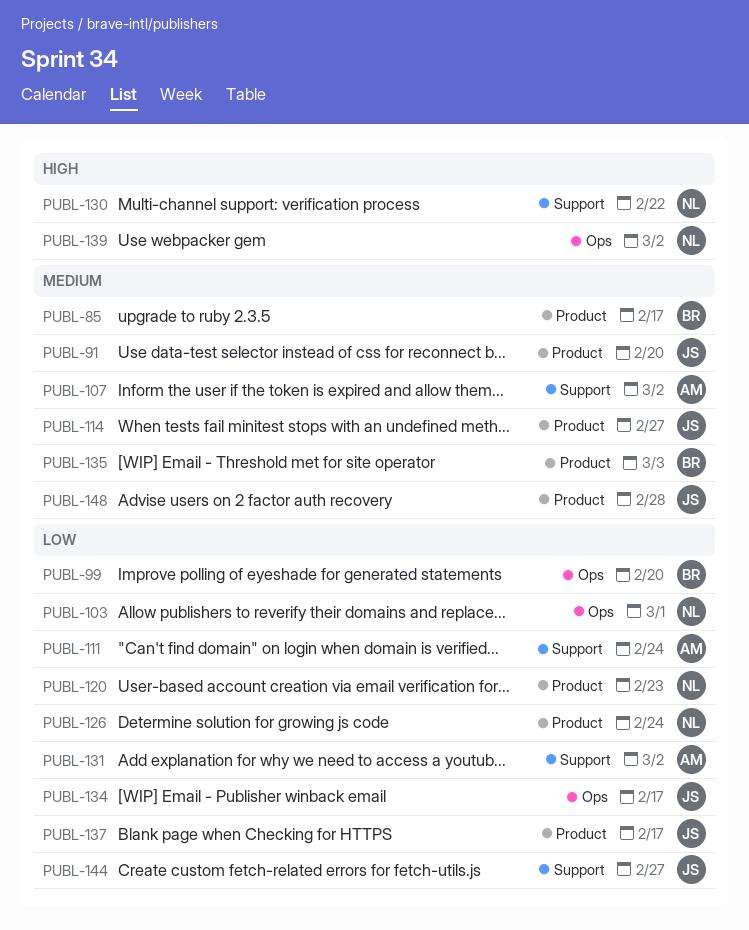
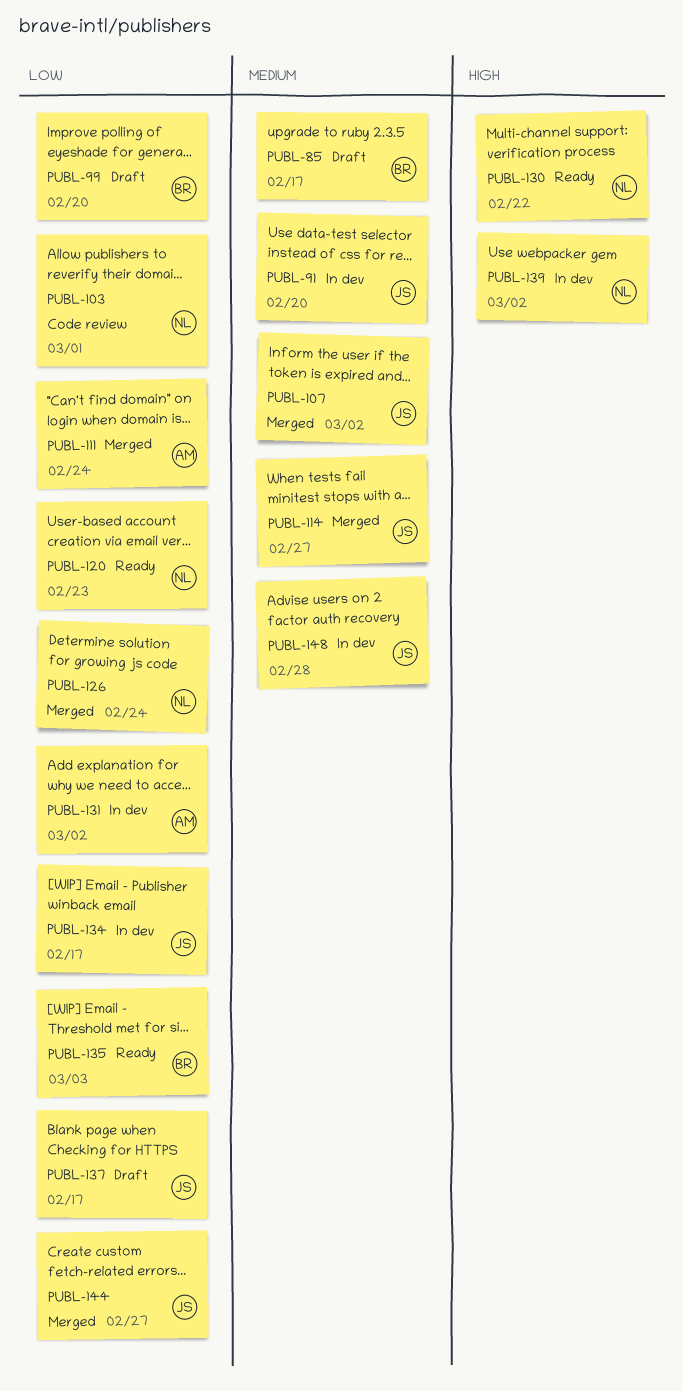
PUBL-107, owner: AM -> JS
PUBL-135, priority: Medium -> Low

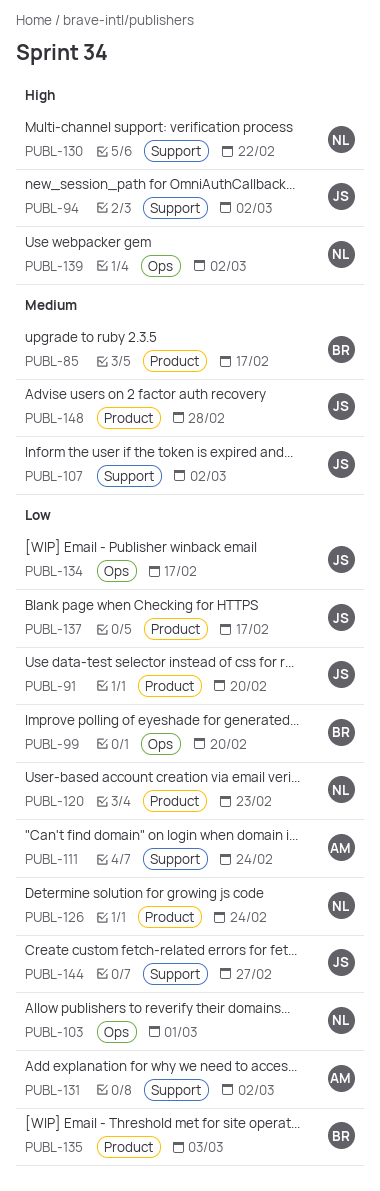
PUBL-91, priority: Medium -> Low
PUBL-94: none -> present
PUBL-114: present -> none

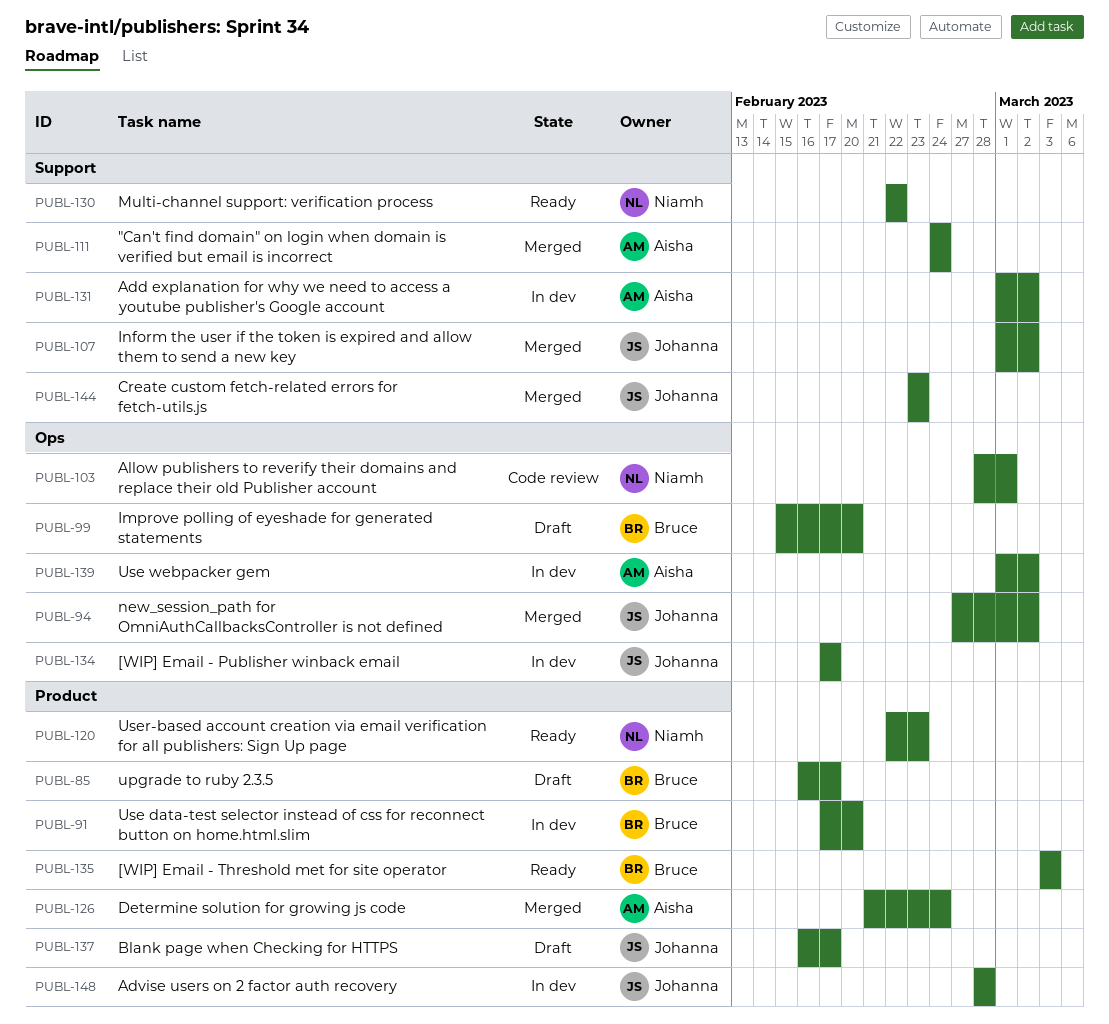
PUBL-91, owner: Johanna -> Bruce
PUBL-94, label: Support -> Ops
PUBL-126, owner: Niamh -> Aisha
PUBL-139, owner: Niamh -> Aisha
PUBL-144, due: Feb 27 -> Feb 23

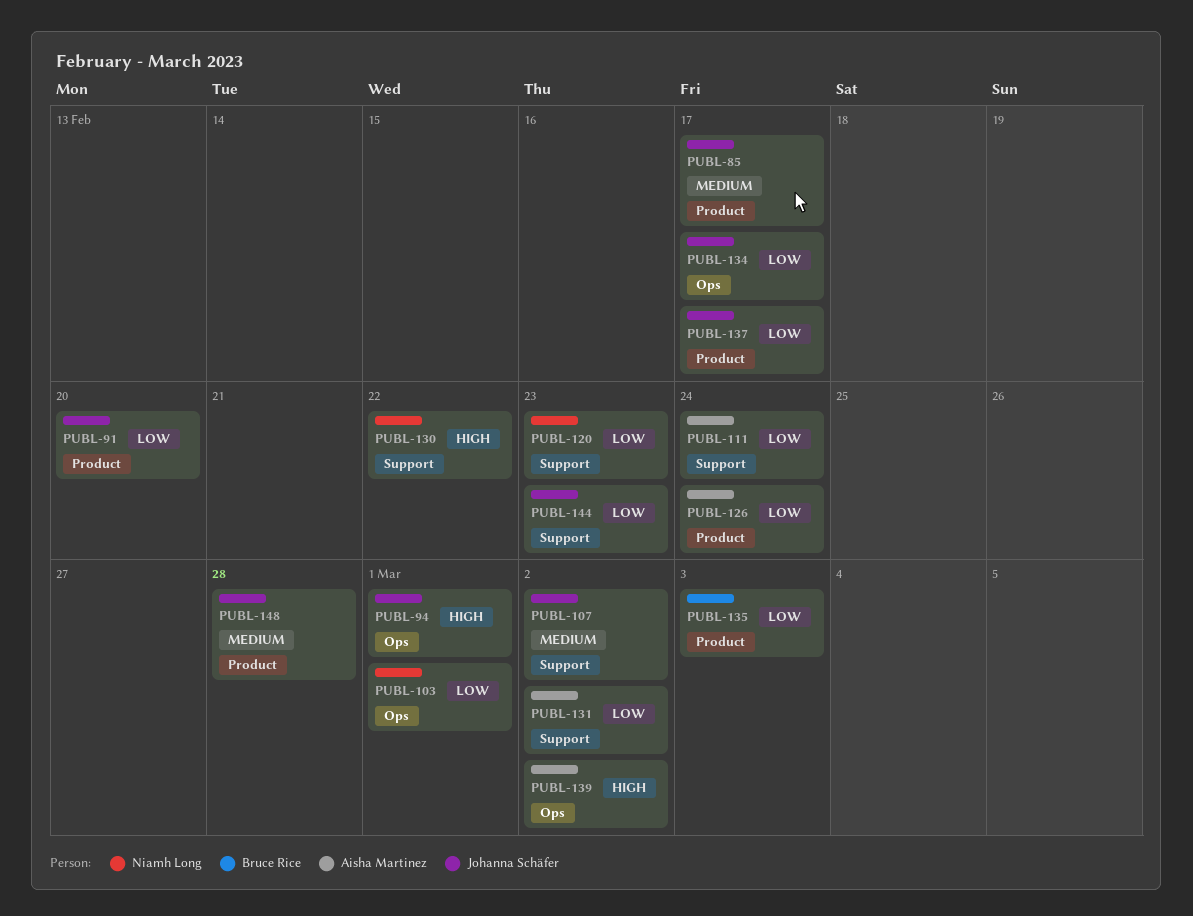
PUBL-85, owner: Bruce Rice -> Johanna Schäfer
PUBL-91, owner: Bruce Rice -> Johanna Schäfer
PUBL-94, due: Mar 2 -> Mar 1
PUBL-99: present -> none
PUBL-120, label: Product -> Support

